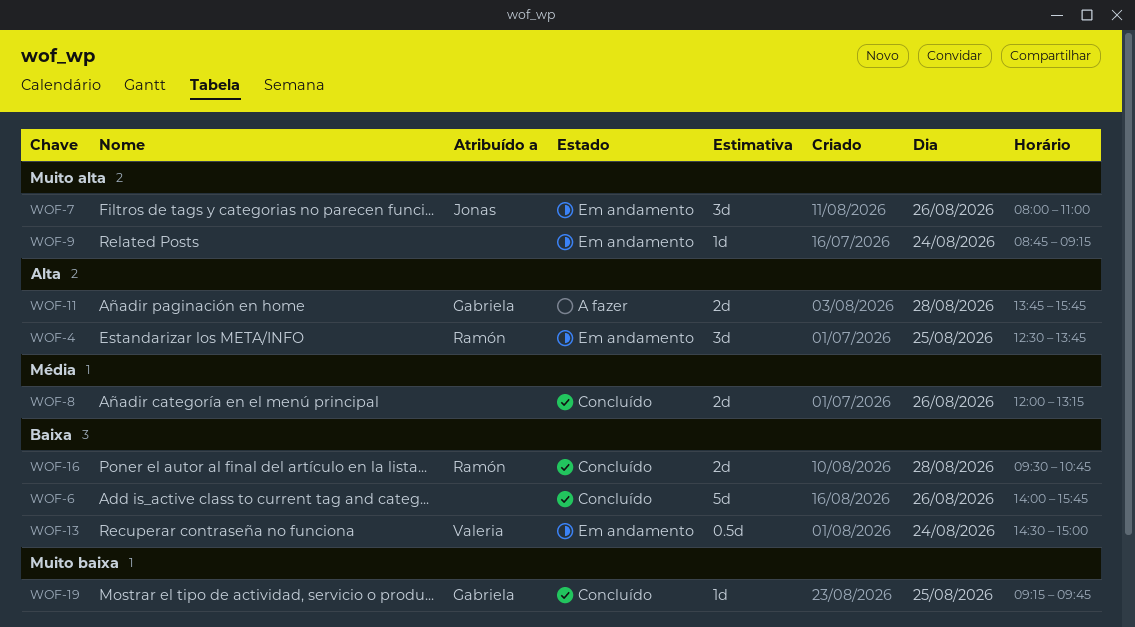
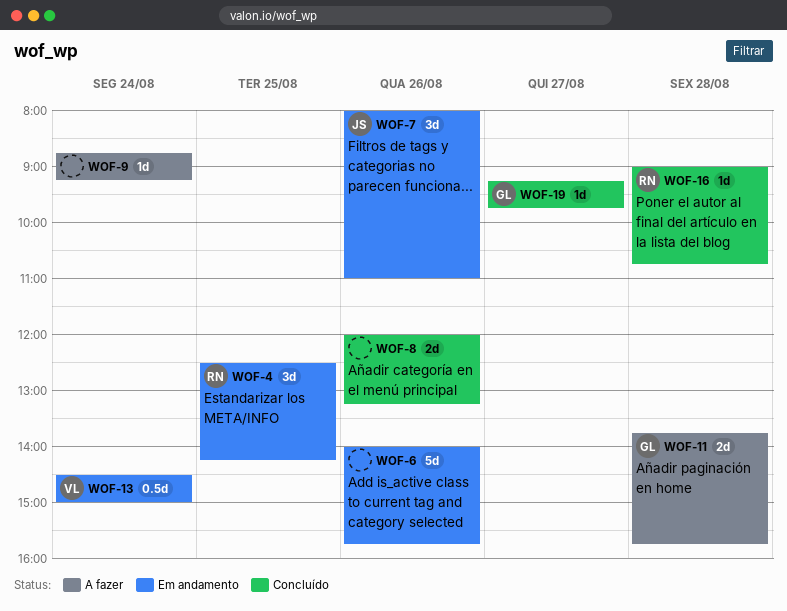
WOF-4, ends: 13:45 -> 14:15
WOF-6, status: Concluído -> Em andamento
WOF-9, status: Em andamento -> A fazer
WOF-16, estimate: 2d -> 1d
WOF-16, begins: 09:30 -> 09:00
WOF-19, day: Aug 25 -> Aug 27

